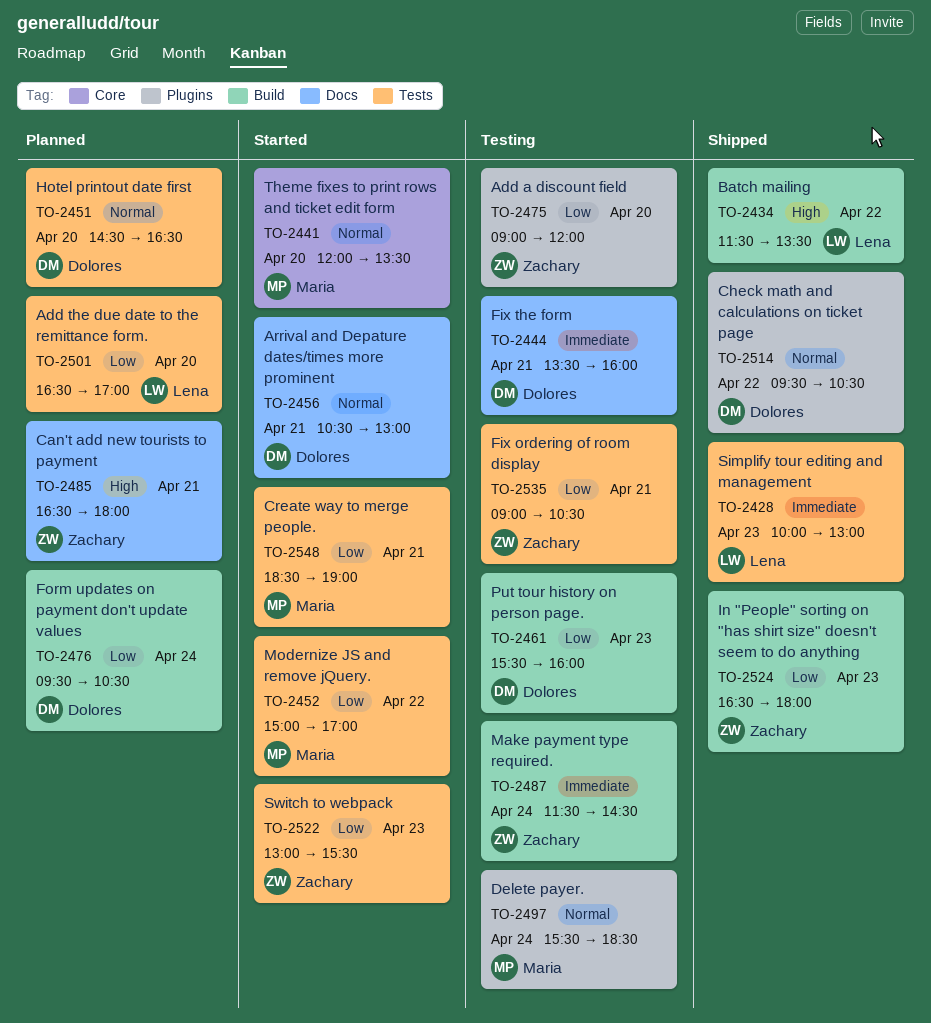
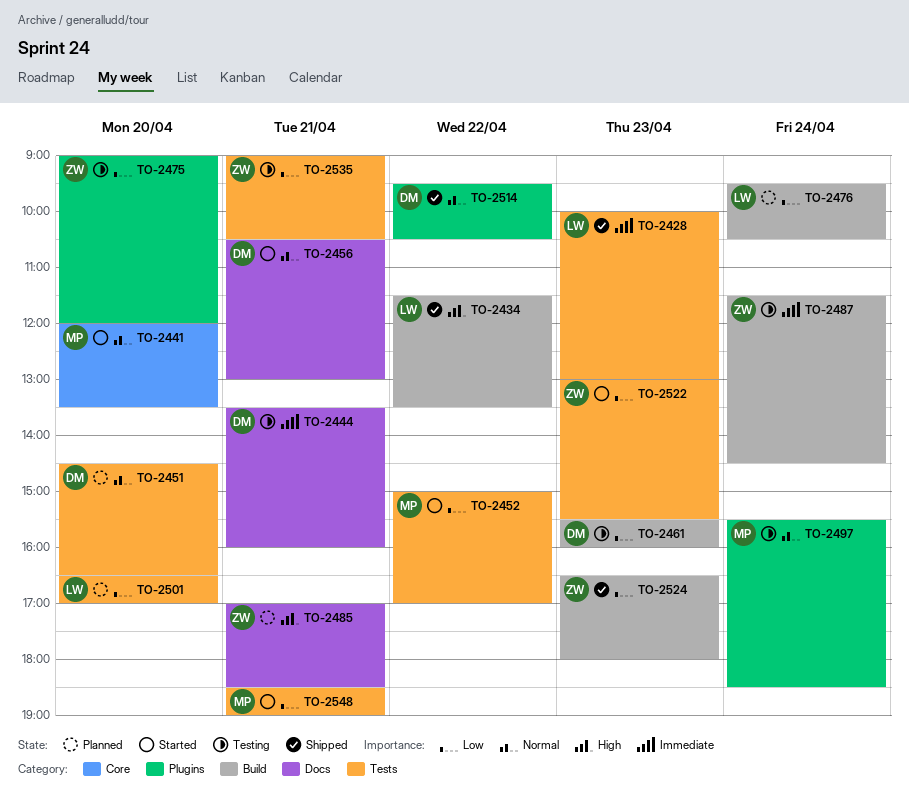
TO-2476, owner: Dolores -> Lena
TO-2485, begins: 16:30 -> 17:00
TO-2485, ends: 18:00 -> 18:30

